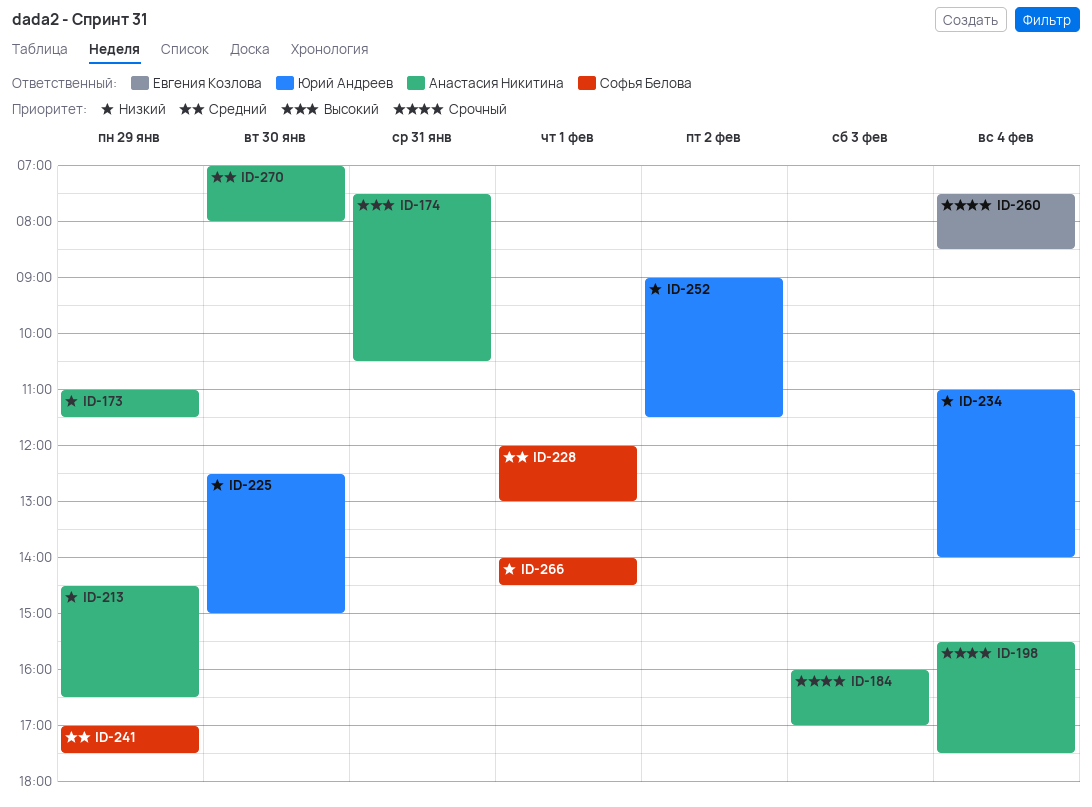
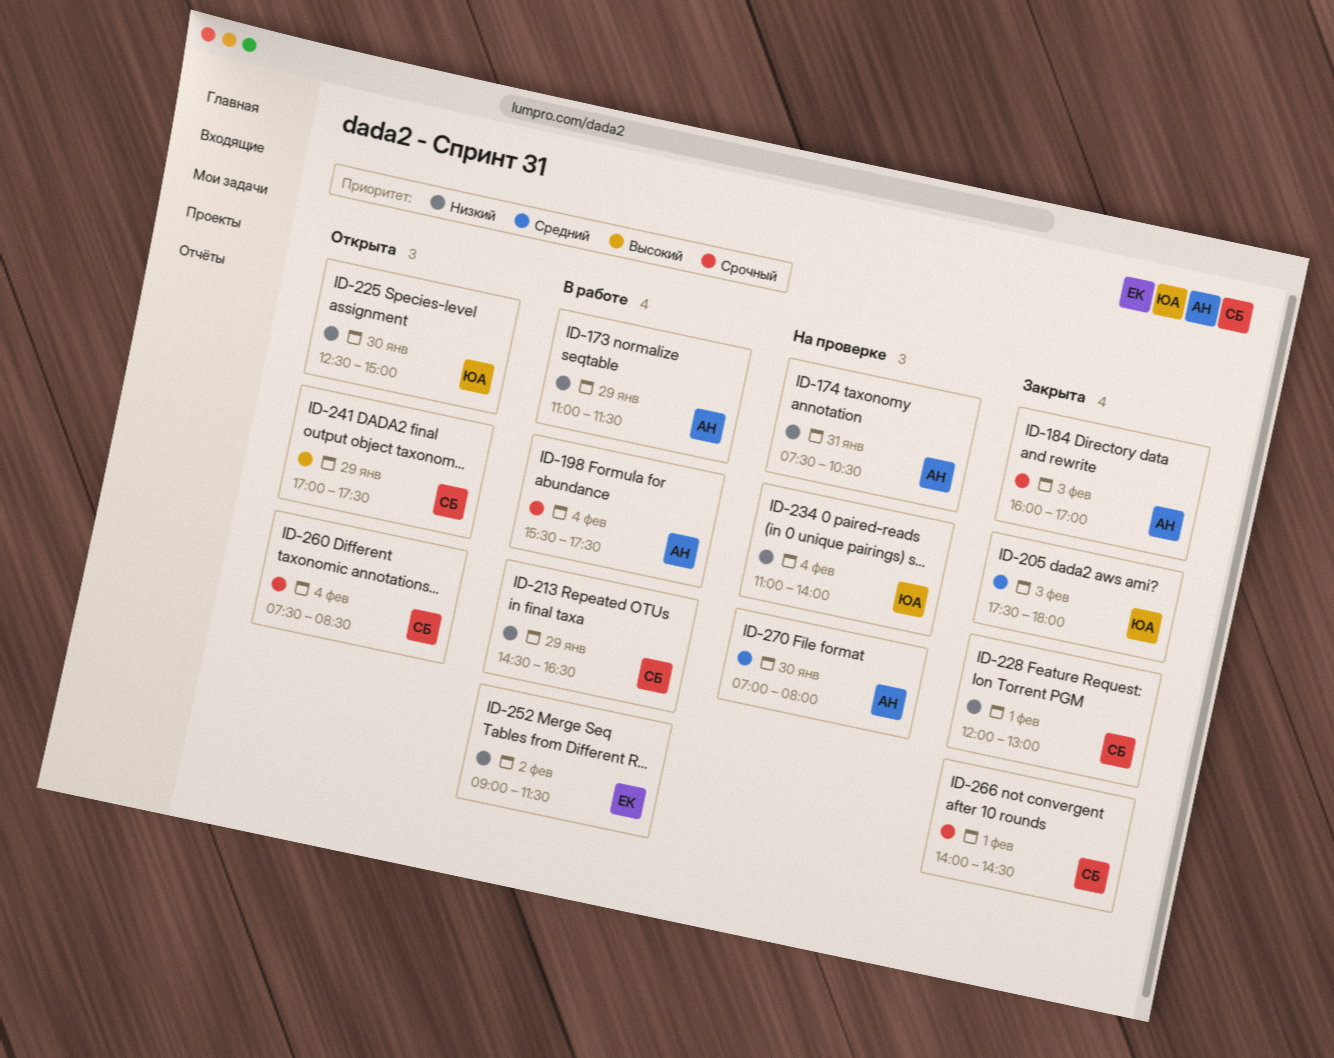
ID-174, priority: Высокий -> Низкий
ID-205: none -> present
ID-213, owner: Анастасия Никитина -> Софья Белова
ID-228, priority: Средний -> Низкий
ID-241, priority: Средний -> Высокий
ID-252, owner: Юрий Андреев -> Евгения Козлова
ID-260, owner: Евгения Козлова -> Софья Белова
ID-266, priority: Низкий -> Срочный

